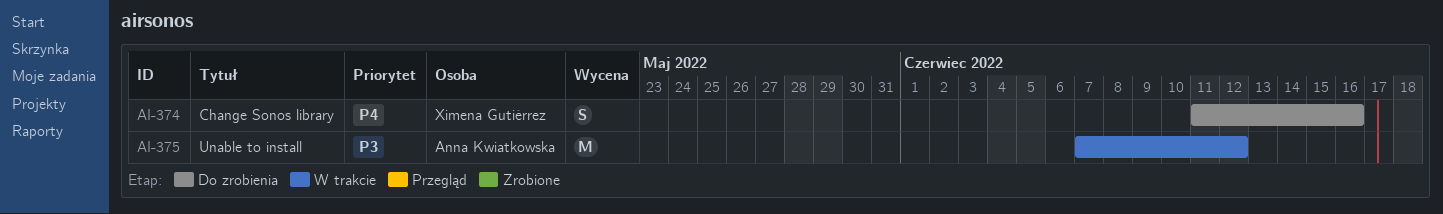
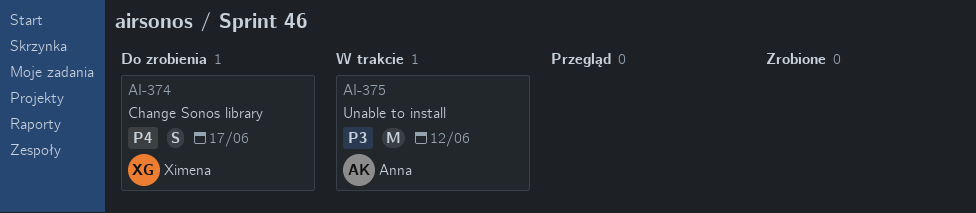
AI-374, due: Jun 16 -> Jun 17

